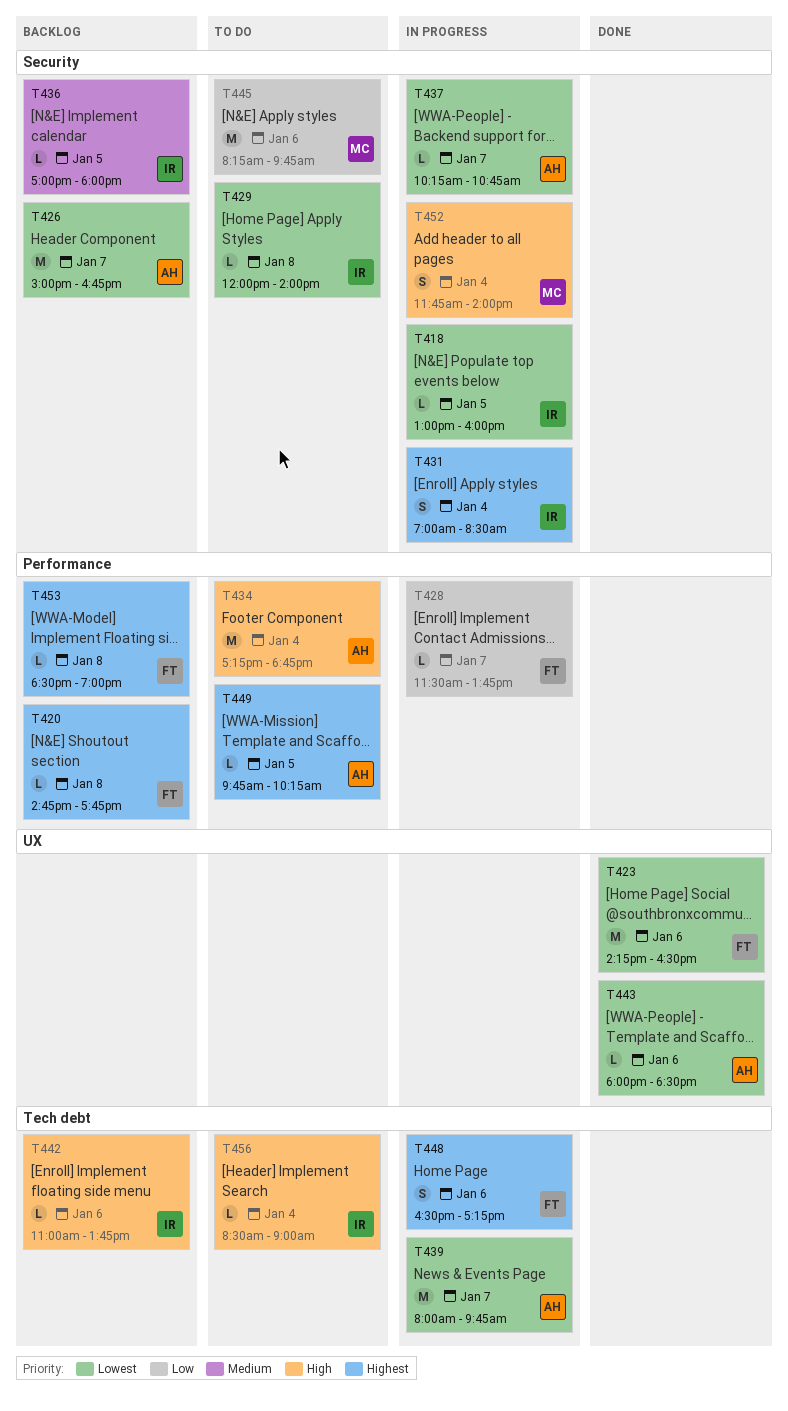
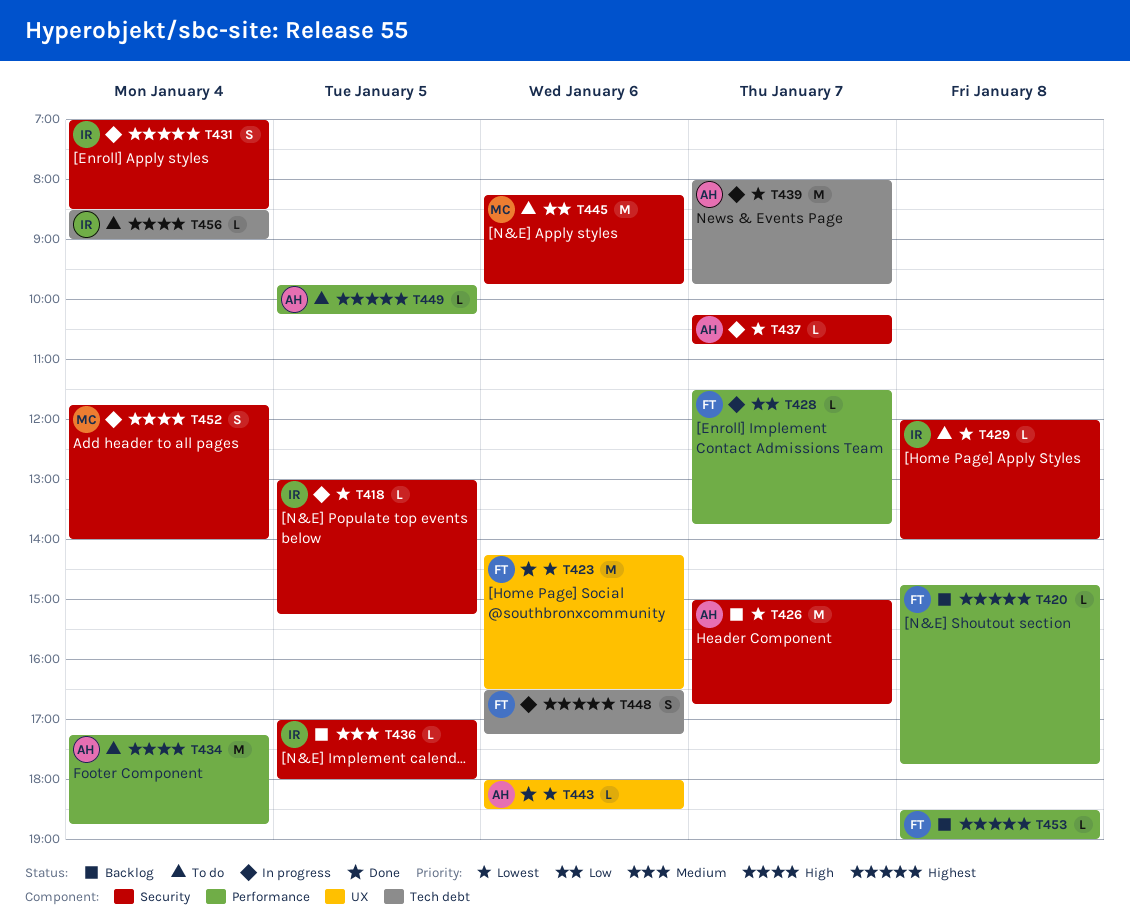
T418, ends: 16:00 -> 15:15
T442: present -> none

